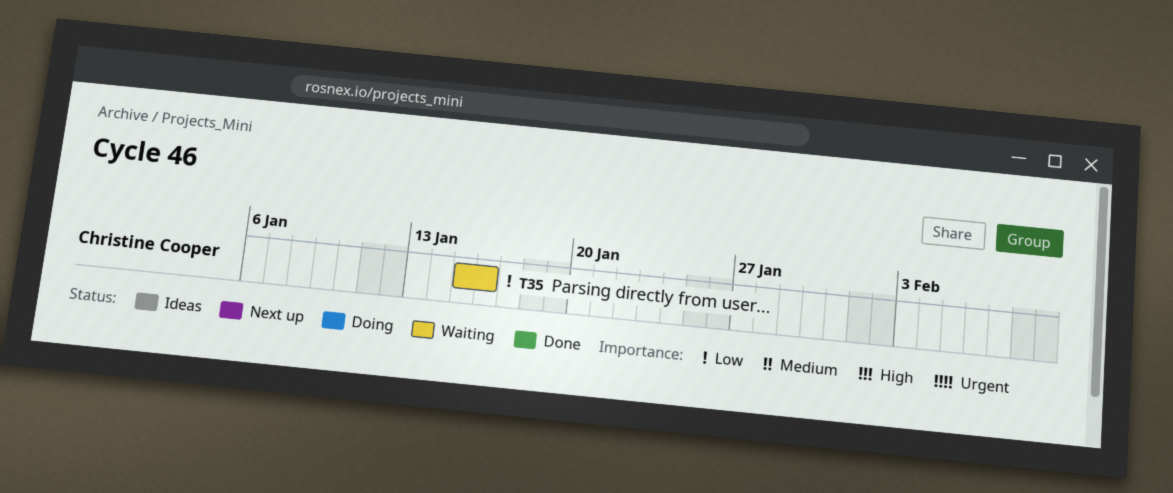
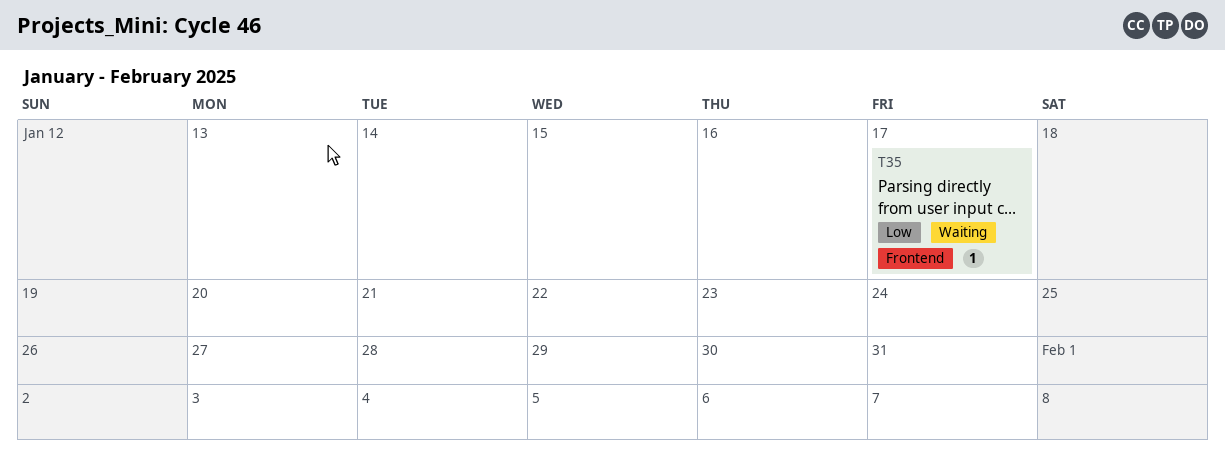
T35, due: Jan 16 -> Jan 17

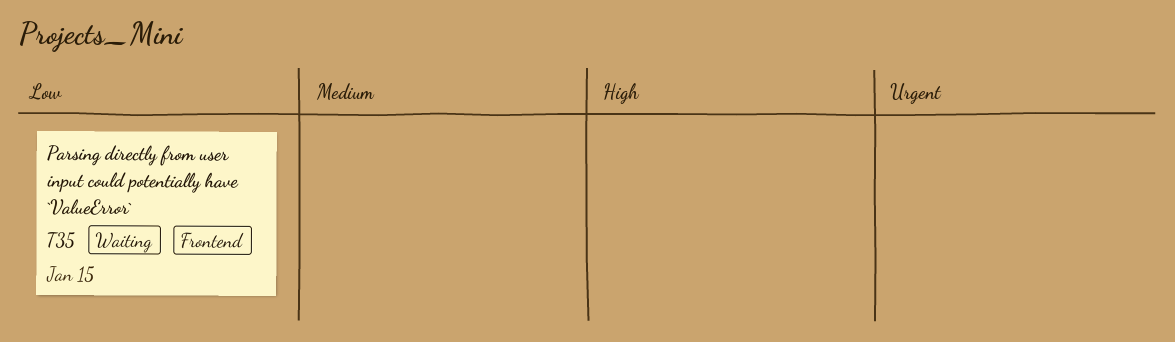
T35, due: Jan 17 -> Jan 15

